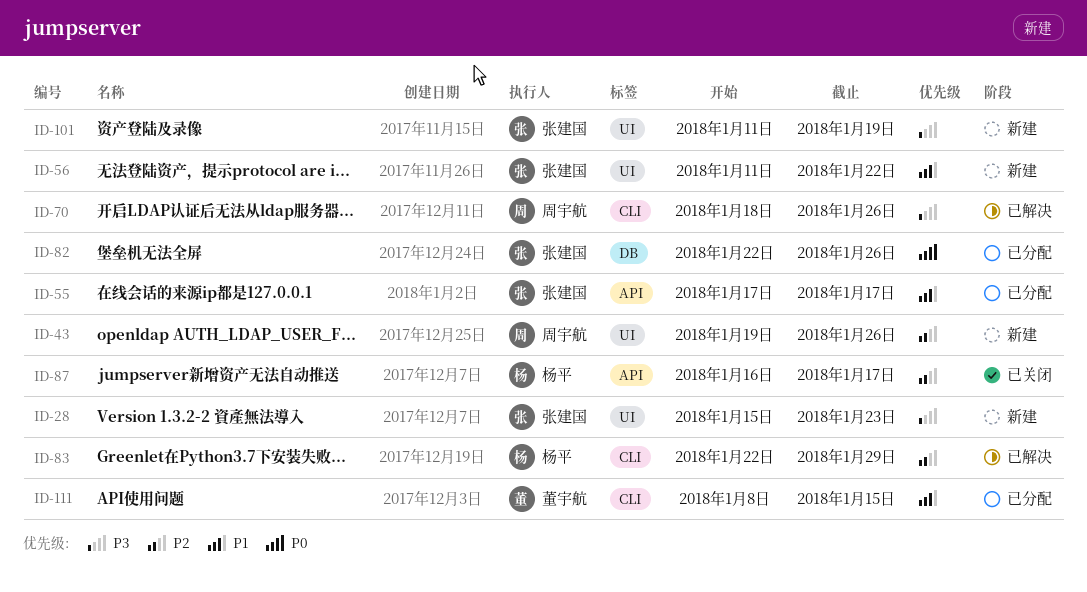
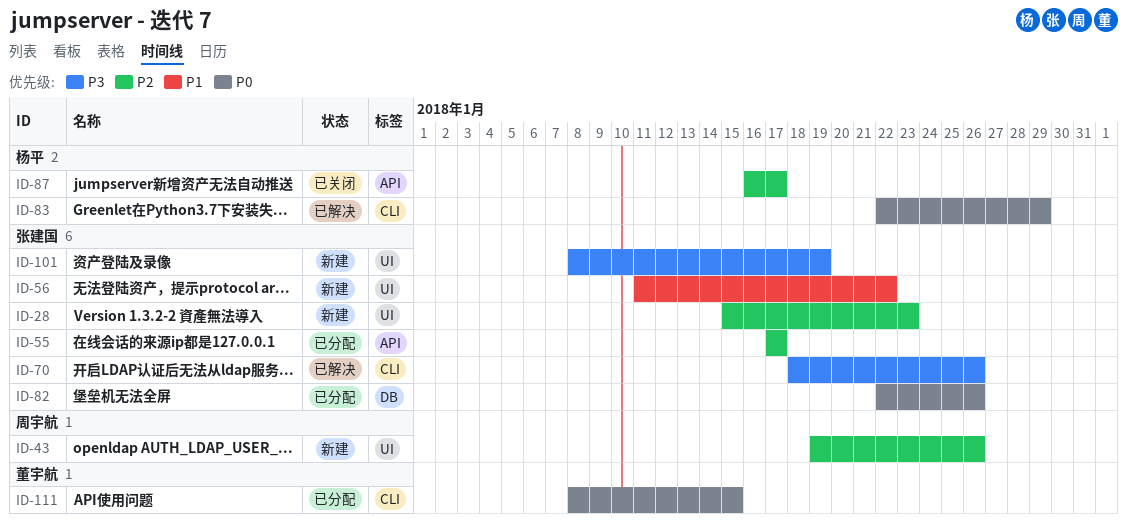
ID-28, priority: P3 -> P2
ID-55, priority: P1 -> P2
ID-70, owner: 周宇航 -> 张建国
ID-83, priority: P2 -> P0
ID-101, start: Jan 11 -> Jan 8
ID-111, priority: P1 -> P0

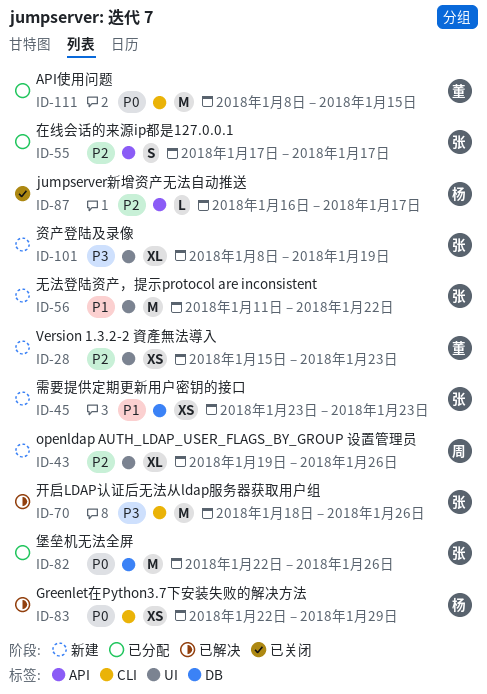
ID-28, owner: 张建国 -> 董宇航
ID-45: none -> present

